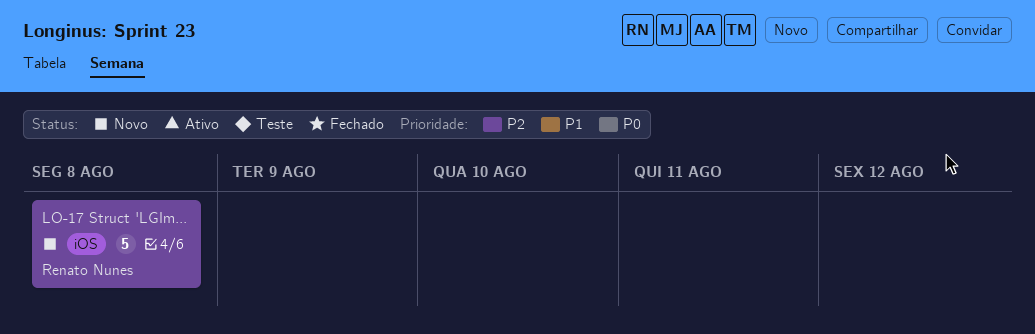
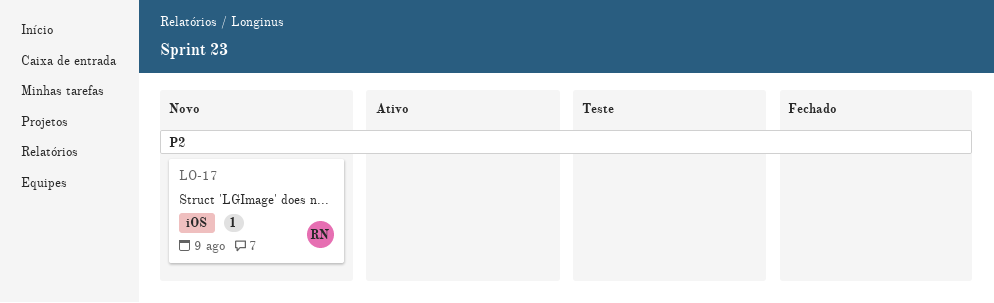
LO-17, estimate: 5 -> 1
LO-17, due: Aug 8 -> Aug 9

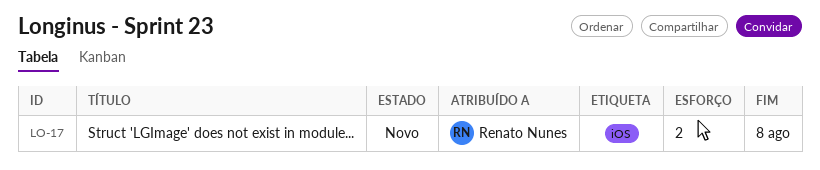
LO-17, estimate: 1 -> 2
LO-17, due: Aug 9 -> Aug 8

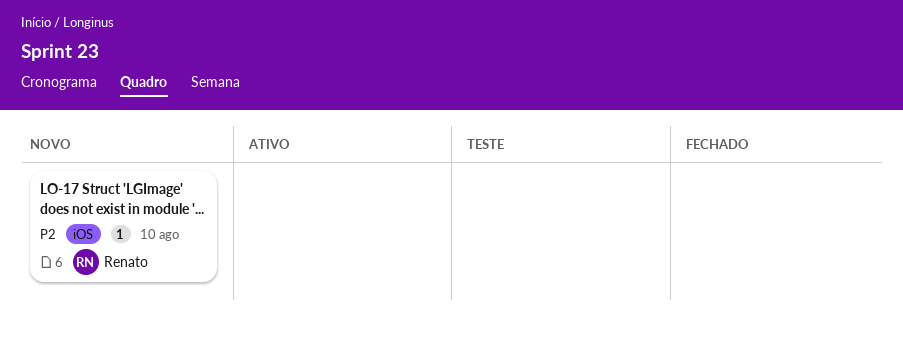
LO-17, estimate: 2 -> 1
LO-17, due: Aug 8 -> Aug 10

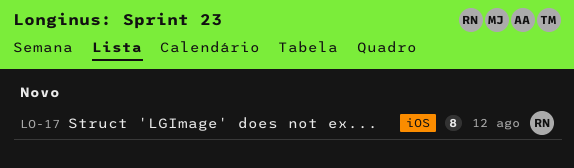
LO-17, estimate: 1 -> 8
LO-17, due: Aug 10 -> Aug 12

